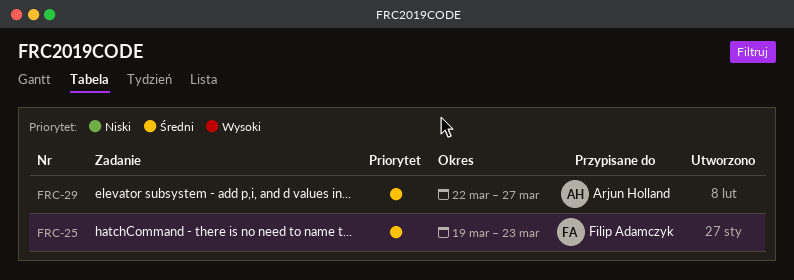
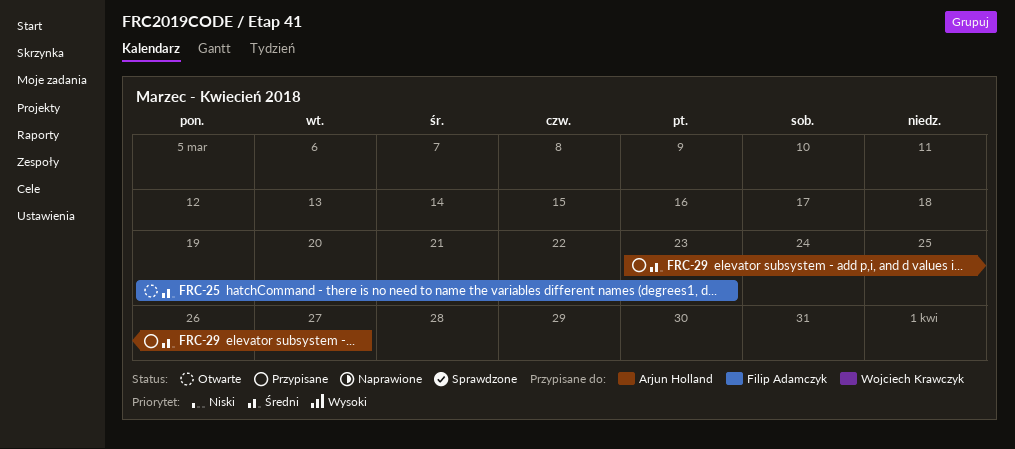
FRC-29, start: Mar 22 -> Mar 23

